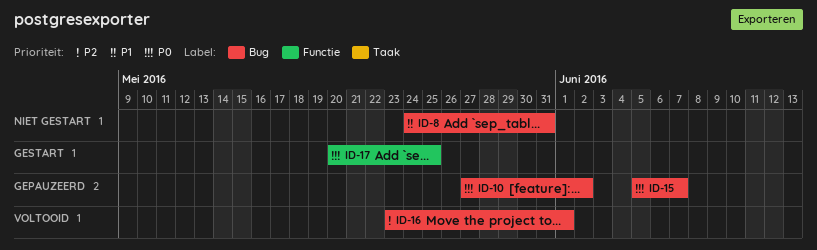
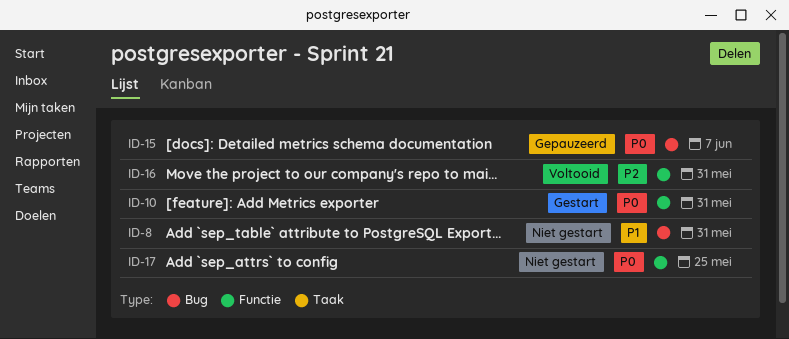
ID-10, status: Gepauzeerd -> Gestart
ID-10, label: Bug -> Functie
ID-10, due: Jun 2 -> May 31
ID-16, label: Bug -> Functie
ID-16, due: Jun 1 -> May 31
ID-17, status: Gestart -> Niet gestart

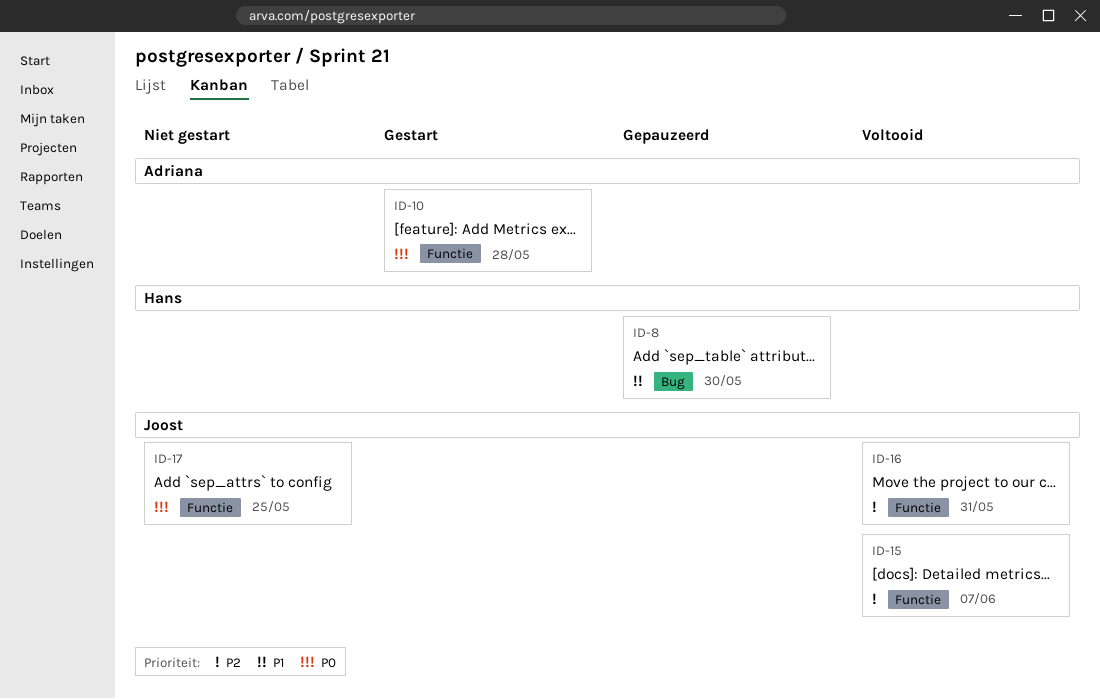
ID-8, status: Niet gestart -> Gepauzeerd
ID-8, due: May 31 -> May 30
ID-10, due: May 31 -> May 28
ID-15, status: Gepauzeerd -> Voltooid
ID-15, priority: P0 -> P2
ID-15, label: Bug -> Functie

